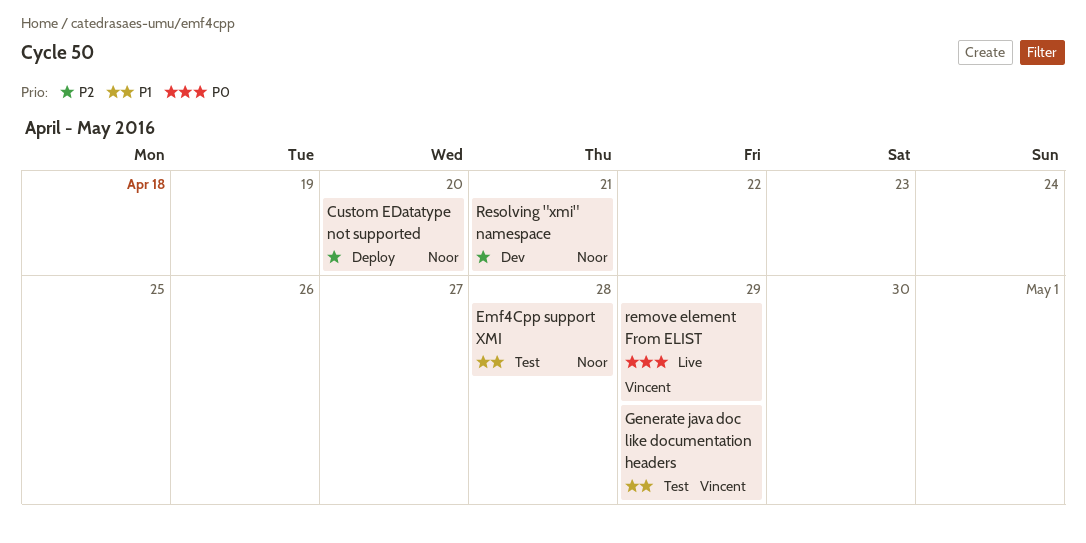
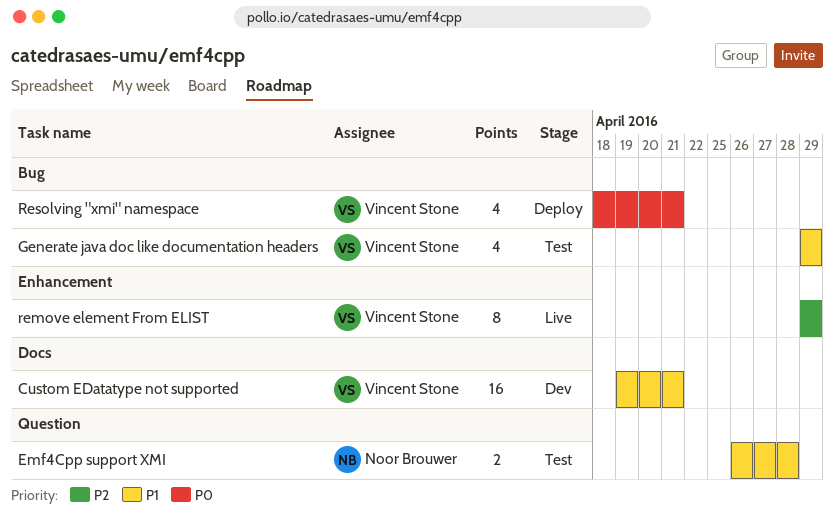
Custom EDatatype not supported, status: Deploy -> Dev
Custom EDatatype not supported, owner: Noor Brouwer -> Vincent Stone
Custom EDatatype not supported, priority: P2 -> P1
Custom EDatatype not supported, due: Apr 20 -> Apr 21
remove element From ELIST, priority: P0 -> P2
Resolving "xmi" namespace, status: Dev -> Deploy
Resolving "xmi" namespace, owner: Noor Brouwer -> Vincent Stone
Resolving "xmi" namespace, priority: P2 -> P0

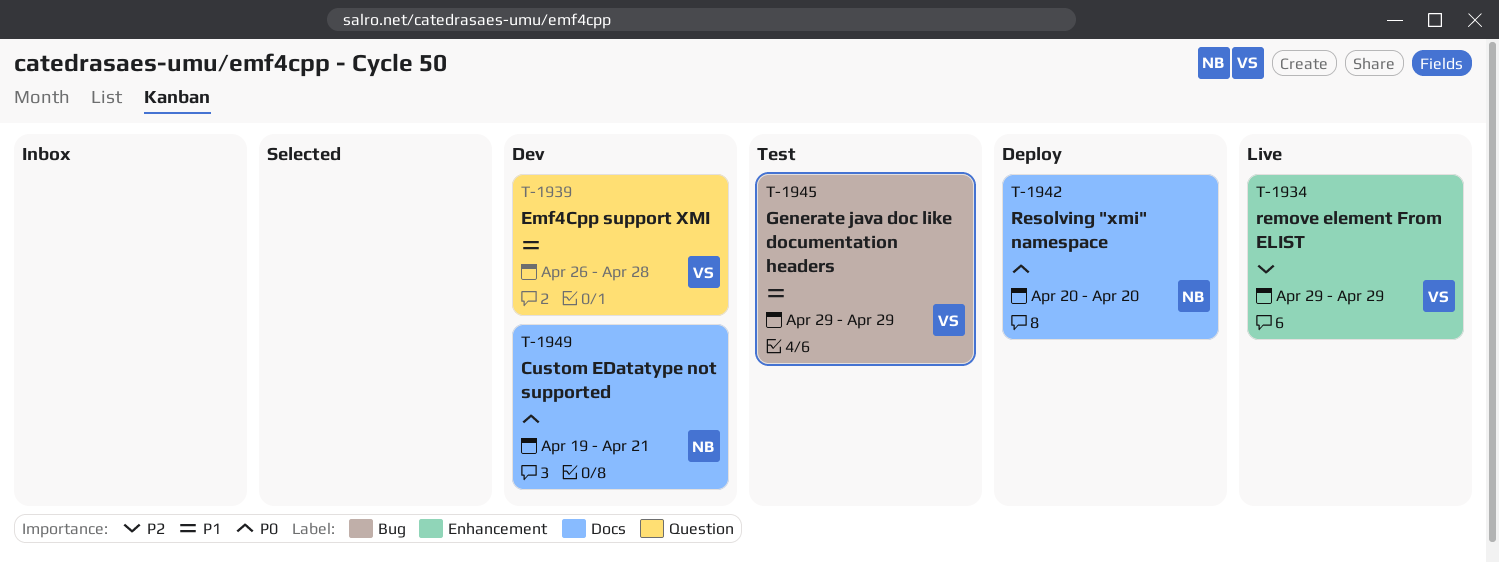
Custom EDatatype not supported, owner: Vincent Stone -> Noor Brouwer
Custom EDatatype not supported, priority: P1 -> P0
Emf4Cpp support XMI, status: Test -> Dev
Emf4Cpp support XMI, owner: Noor Brouwer -> Vincent Stone
Resolving "xmi" namespace, owner: Vincent Stone -> Noor Brouwer
Resolving "xmi" namespace, label: Bug -> Docs
Resolving "xmi" namespace, start: Apr 18 -> Apr 20
Resolving "xmi" namespace, due: Apr 21 -> Apr 20

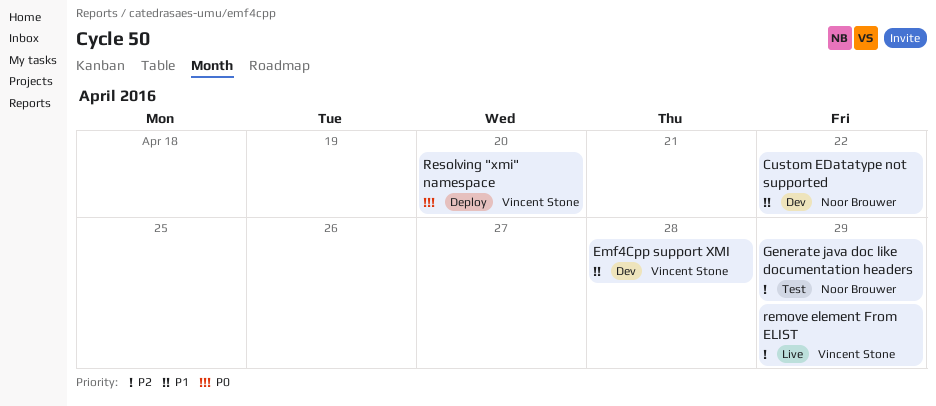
Custom EDatatype not supported, priority: P0 -> P1
Custom EDatatype not supported, due: Apr 21 -> Apr 22
Generate java doc like documentation headers, owner: Vincent Stone -> Noor Brouwer
Generate java doc like documentation headers, priority: P1 -> P2
Resolving "xmi" namespace, owner: Noor Brouwer -> Vincent Stone

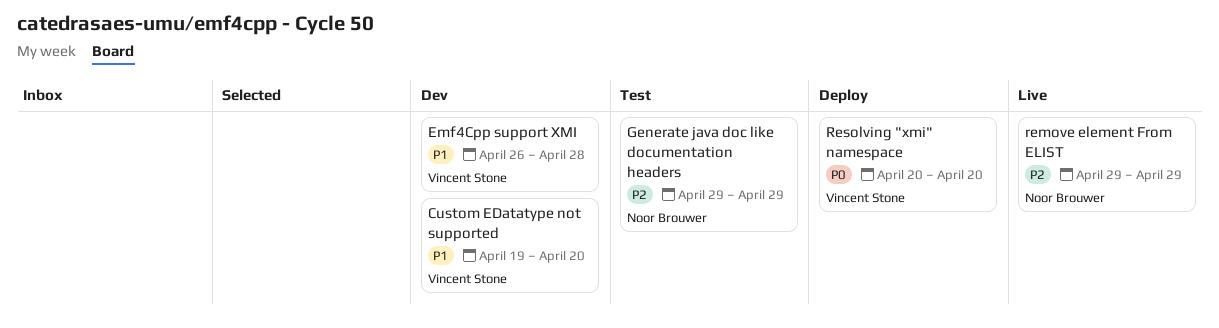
Custom EDatatype not supported, owner: Noor Brouwer -> Vincent Stone
Custom EDatatype not supported, due: Apr 22 -> Apr 20
remove element From ELIST, owner: Vincent Stone -> Noor Brouwer

